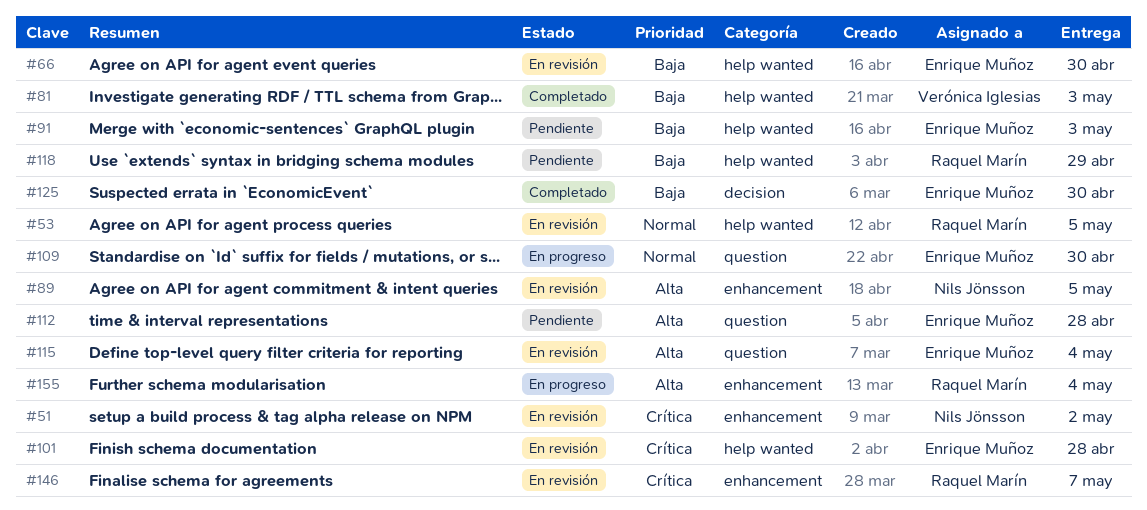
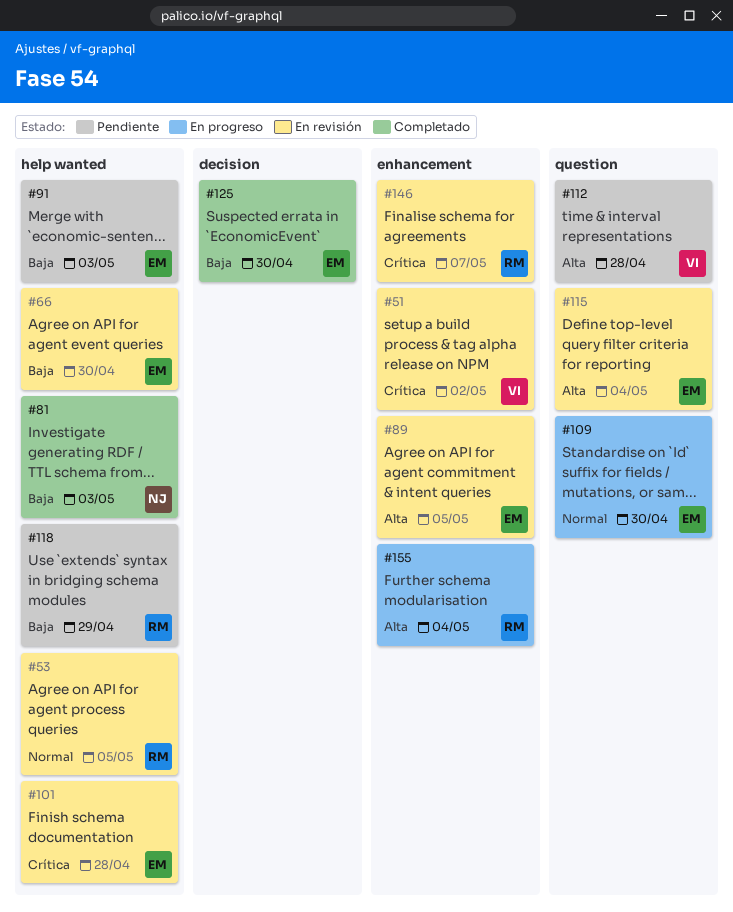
#51, owner: Nils Jönsson -> Verónica Iglesias
#81, owner: Verónica Iglesias -> Nils Jönsson
#89, owner: Nils Jönsson -> Enrique Muñoz
#112, owner: Enrique Muñoz -> Verónica Iglesias

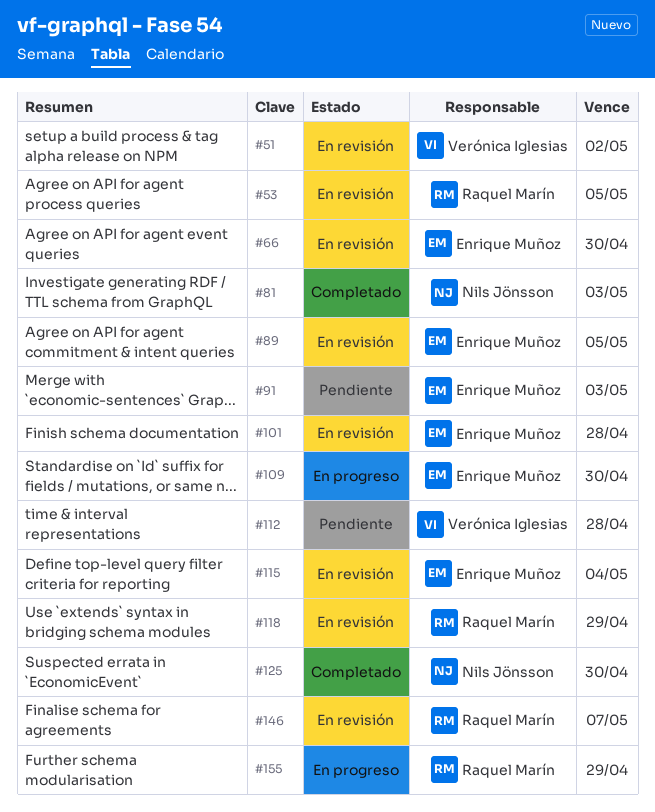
#118, status: Pendiente -> En revisión
#125, owner: Enrique Muñoz -> Nils Jönsson
#155, due: May 4 -> Apr 29

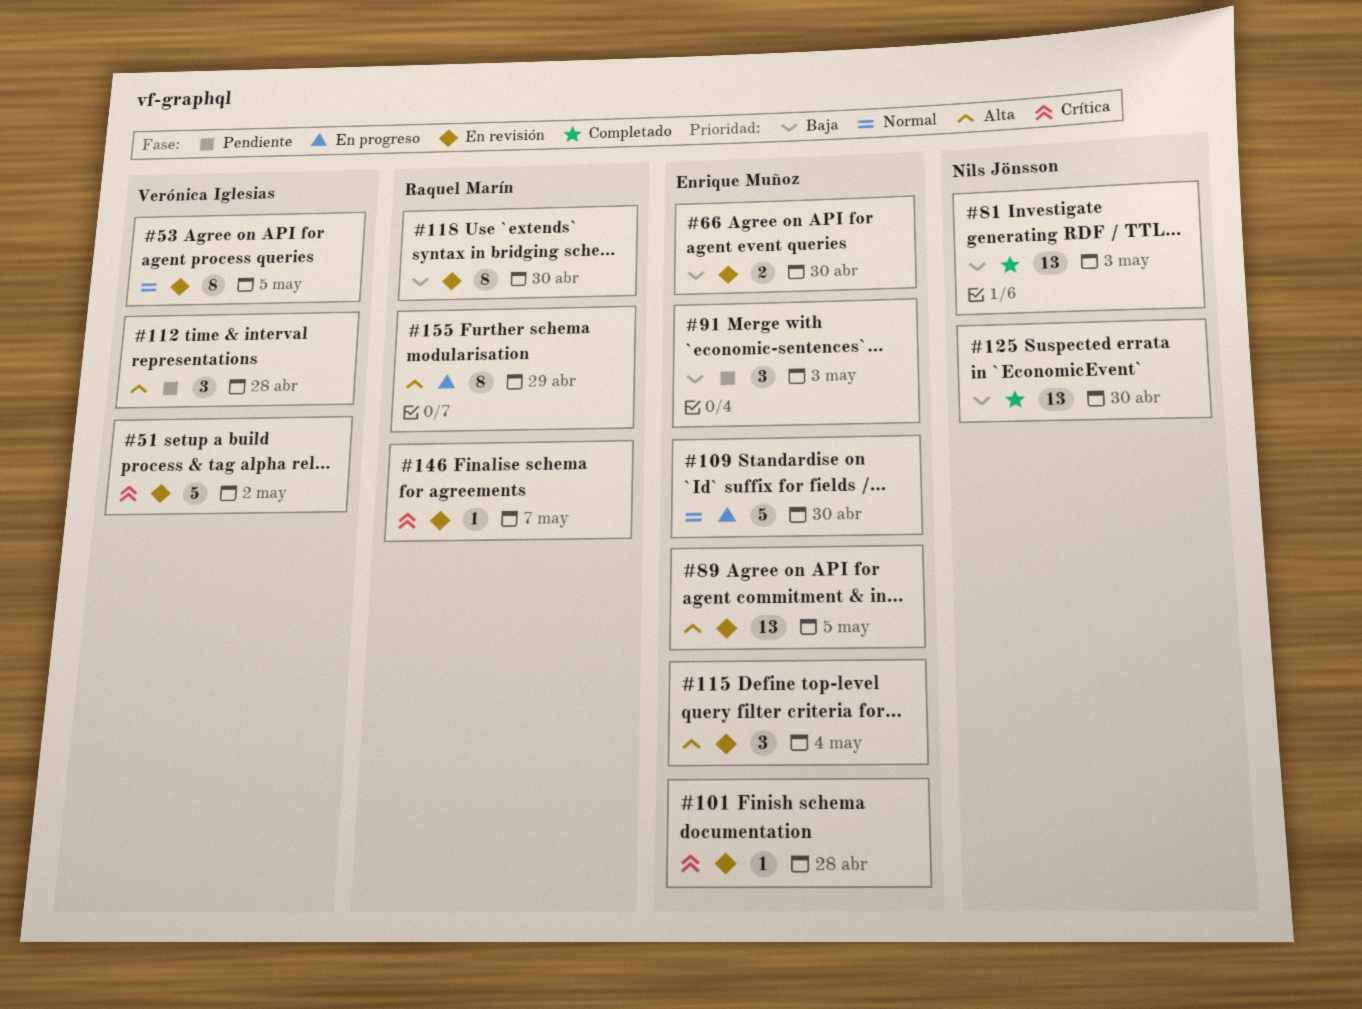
#53, owner: Raquel Marín -> Verónica Iglesias
#118, due: Apr 29 -> Apr 30

